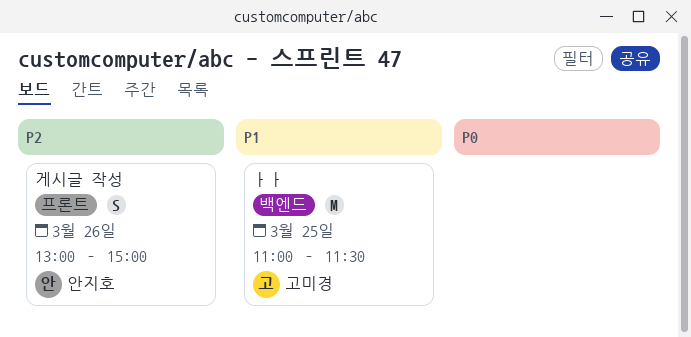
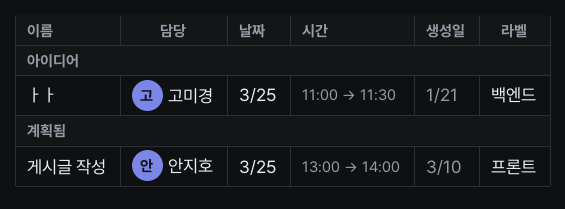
게시글 작성, day: Mar 26 -> Mar 25
게시글 작성, ends: 15:00 -> 14:00

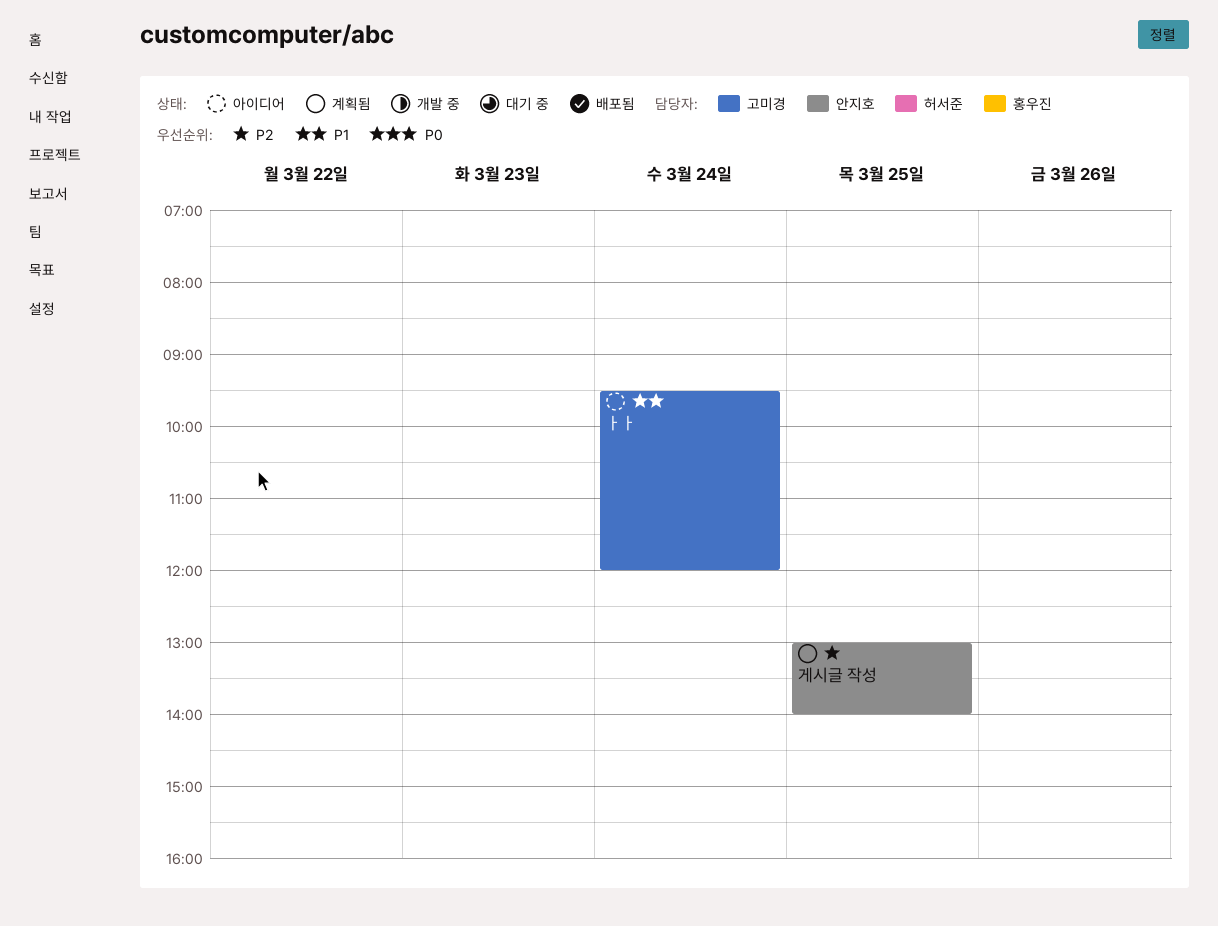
ㅏㅏ, day: Mar 25 -> Mar 24
ㅏㅏ, begins: 11:00 -> 09:30
ㅏㅏ, ends: 11:30 -> 12:00

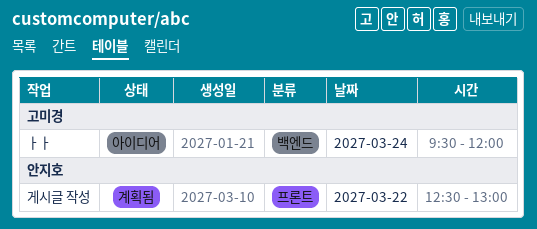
게시글 작성, day: Mar 25 -> Mar 22
게시글 작성, begins: 13:00 -> 12:30
게시글 작성, ends: 14:00 -> 13:00

